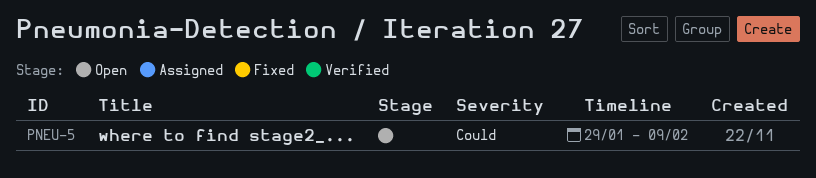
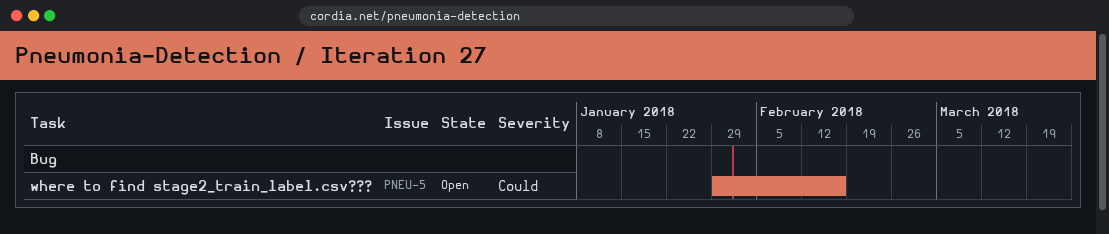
PNEU-5, due: Feb 9 -> Feb 16

